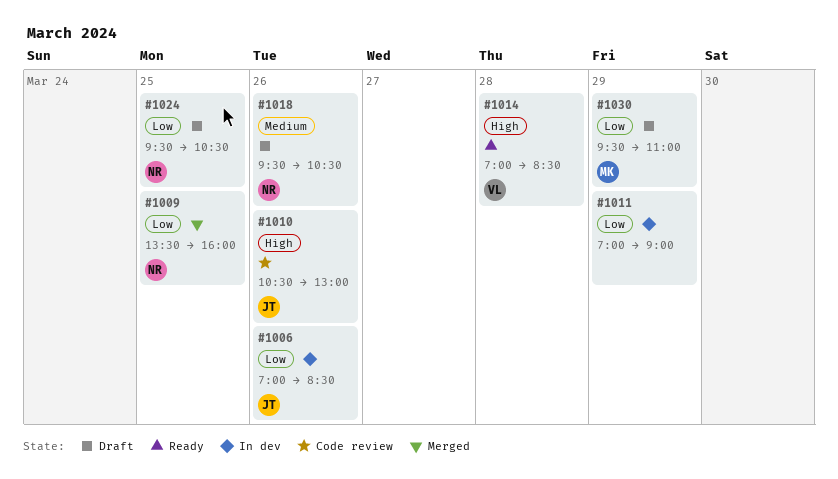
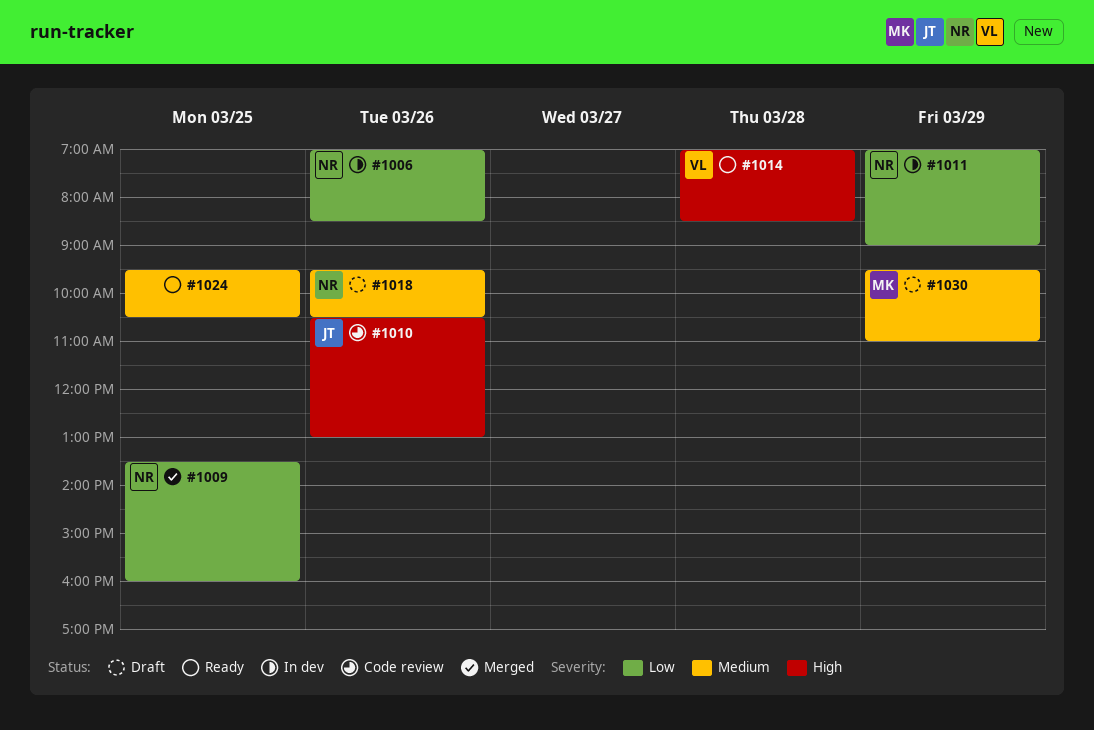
#1006, owner: JT -> NR
#1011, owner: none -> NR
#1024, status: Draft -> Ready
#1024, owner: NR -> none
#1024, priority: Low -> Medium
#1030, priority: Low -> Medium

